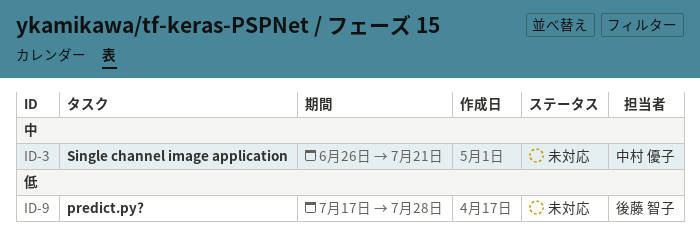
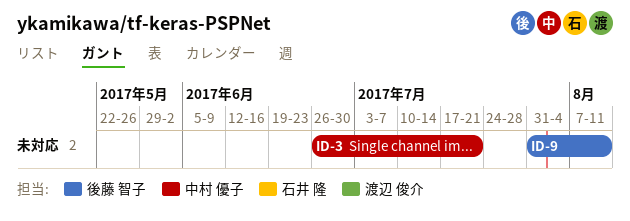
ID-9, start: Jul 17 -> Jul 31
ID-9, due: Jul 28 -> Aug 11

